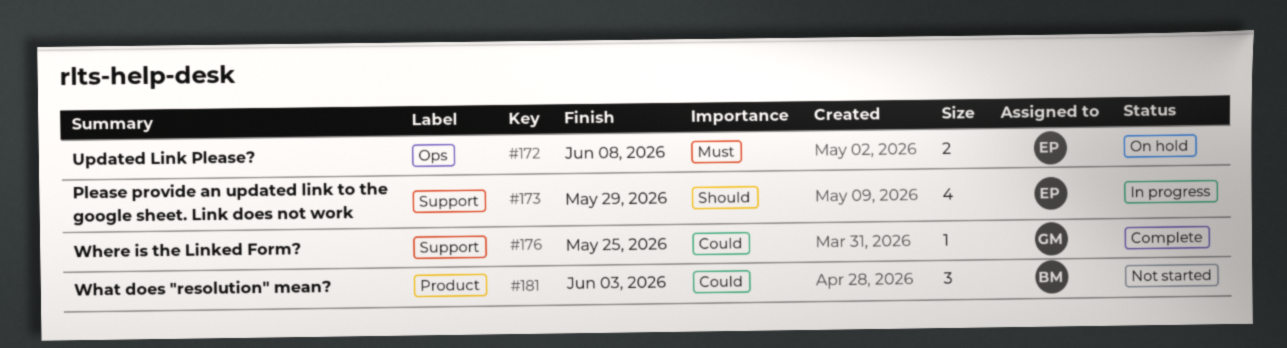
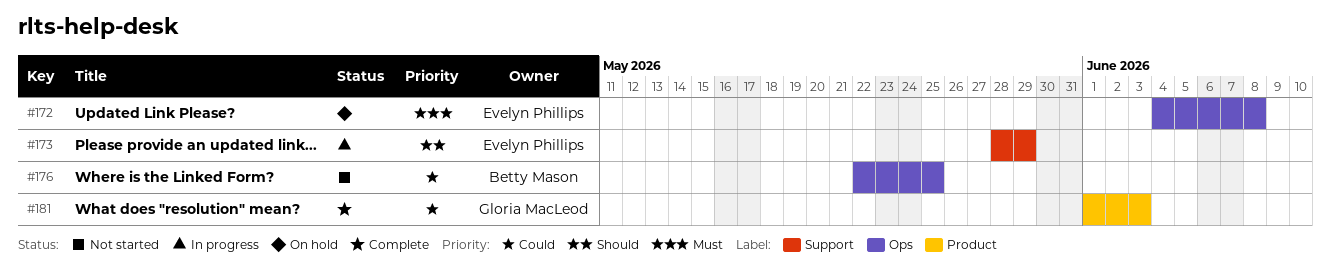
#176, status: Complete -> Not started
#176, owner: Gloria MacLeod -> Betty Mason
#176, label: Support -> Ops
#181, status: Not started -> Complete
#181, owner: Betty Mason -> Gloria MacLeod

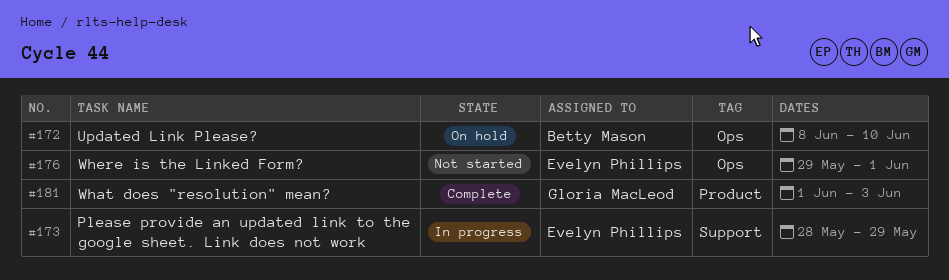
#172, owner: Evelyn Phillips -> Betty Mason
#172, start: Jun 4 -> Jun 8
#172, due: Jun 8 -> Jun 10
#176, owner: Betty Mason -> Evelyn Phillips
#176, start: May 22 -> May 29
#176, due: May 25 -> Jun 1

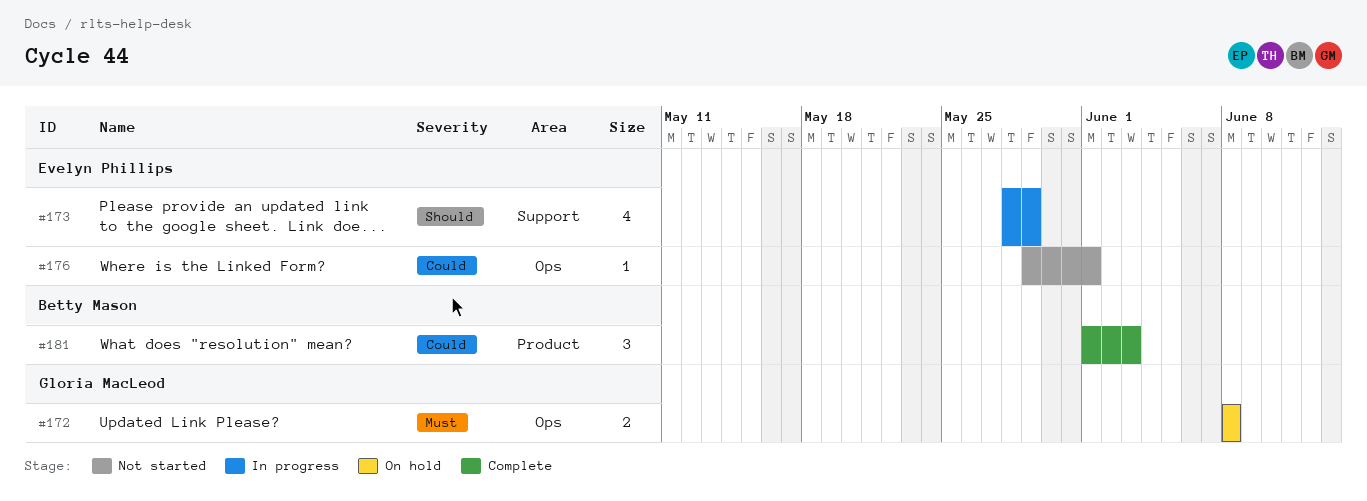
#172, owner: Betty Mason -> Gloria MacLeod
#172, due: Jun 10 -> Jun 8
#181, owner: Gloria MacLeod -> Betty Mason

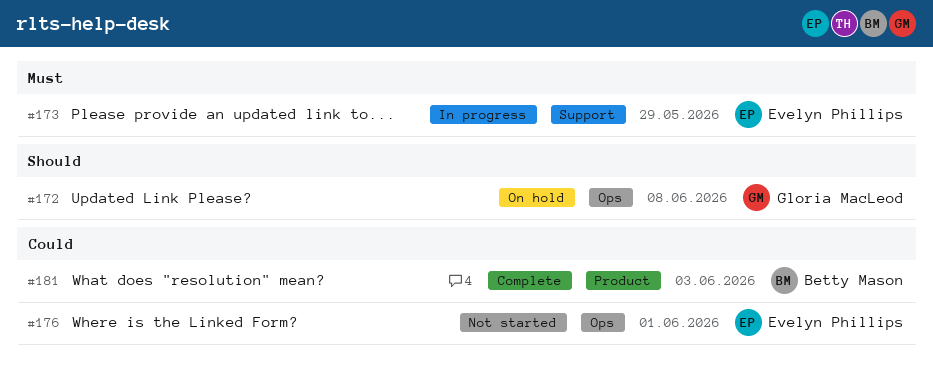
#172, priority: Must -> Should
#173, priority: Should -> Must

